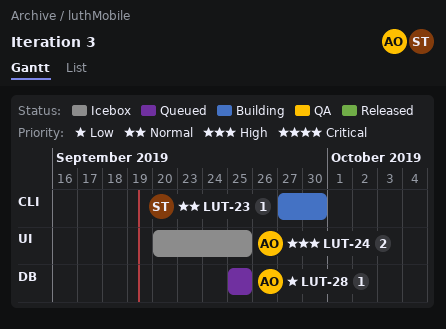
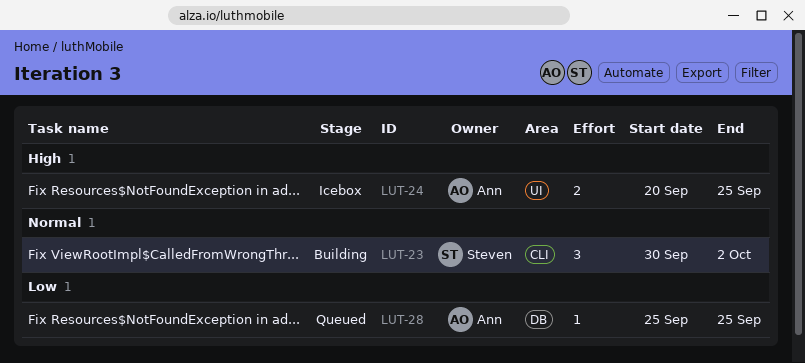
LUT-23, estimate: 1 -> 3
LUT-23, start: Sep 27 -> Sep 30
LUT-23, due: Sep 30 -> Oct 2

